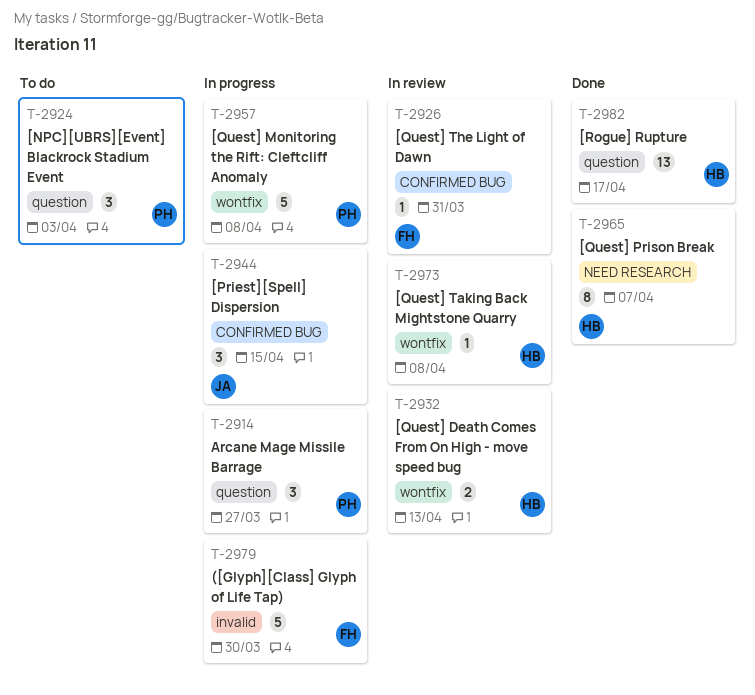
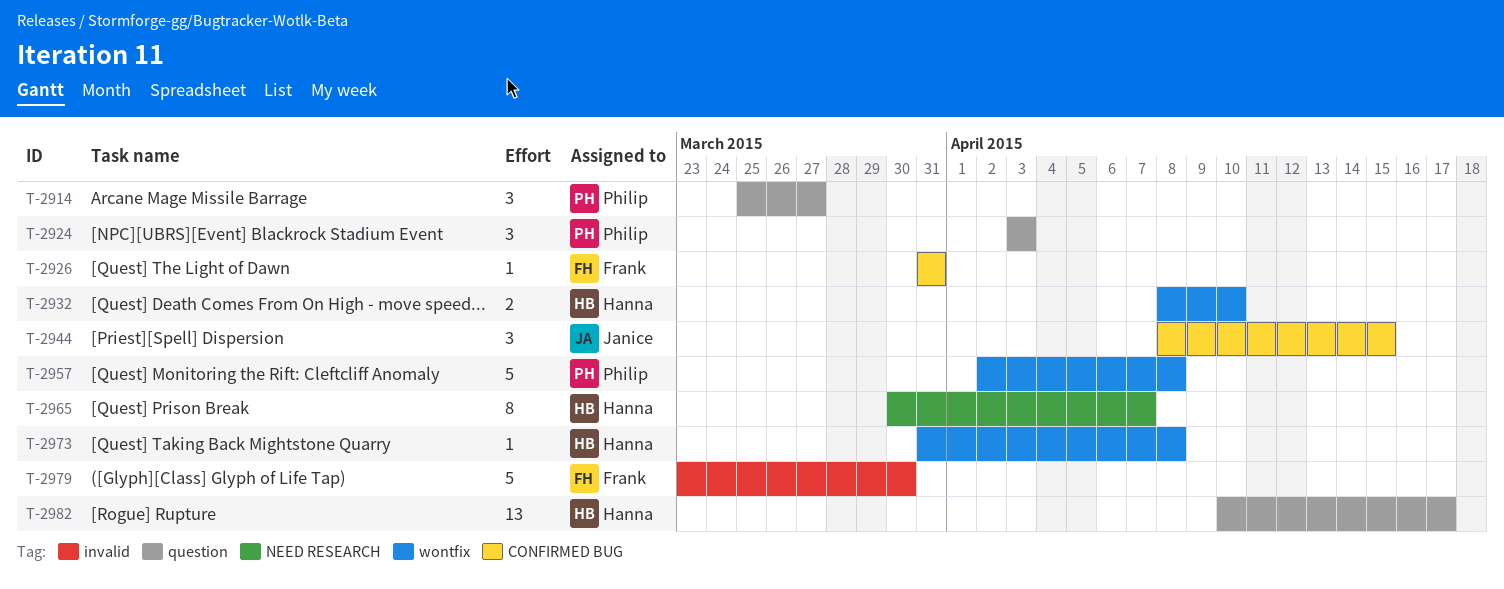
T-2932, due: Apr 13 -> Apr 10

